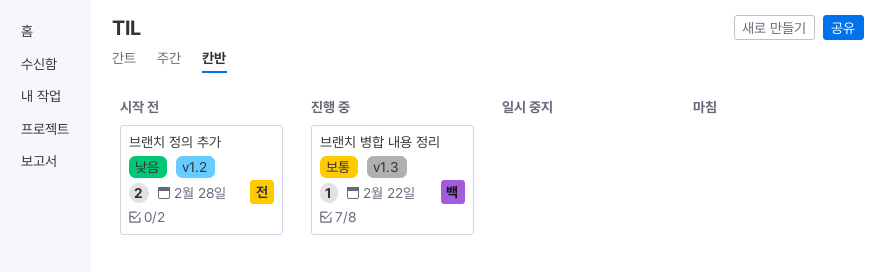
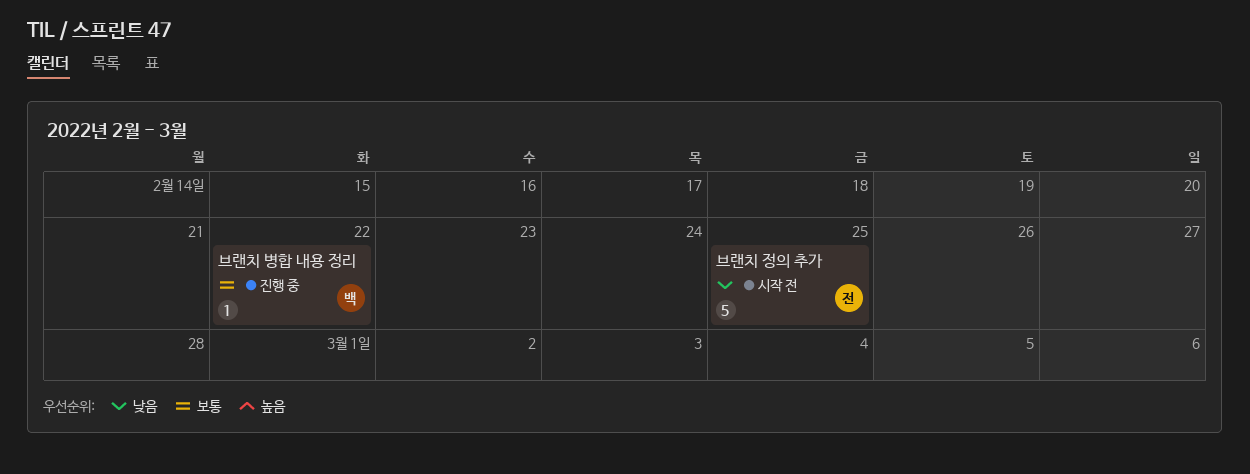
브랜치 정의 추가, estimate: 2 -> 5
브랜치 정의 추가, due: Feb 28 -> Feb 25

